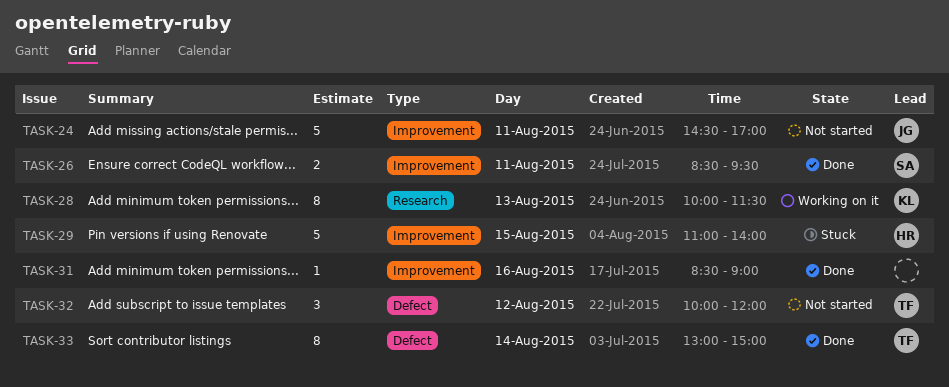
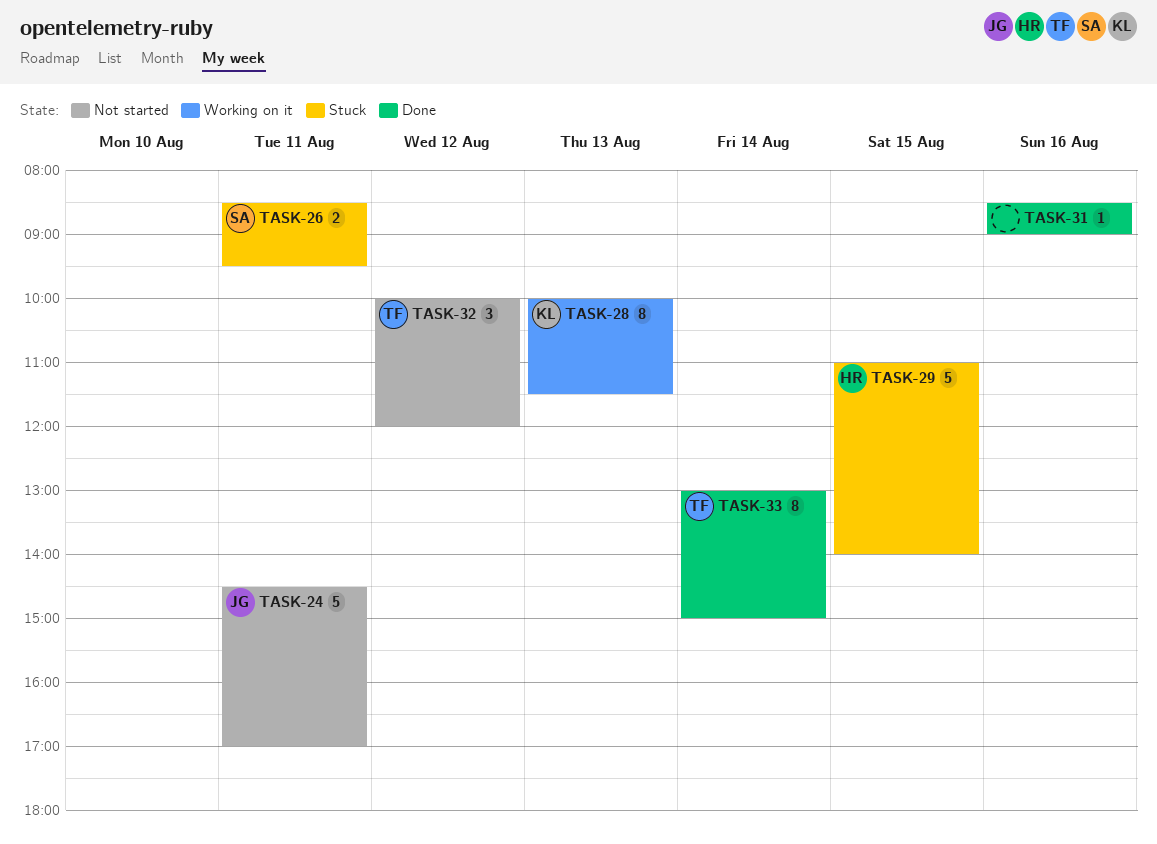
TASK-26, status: Done -> Stuck

